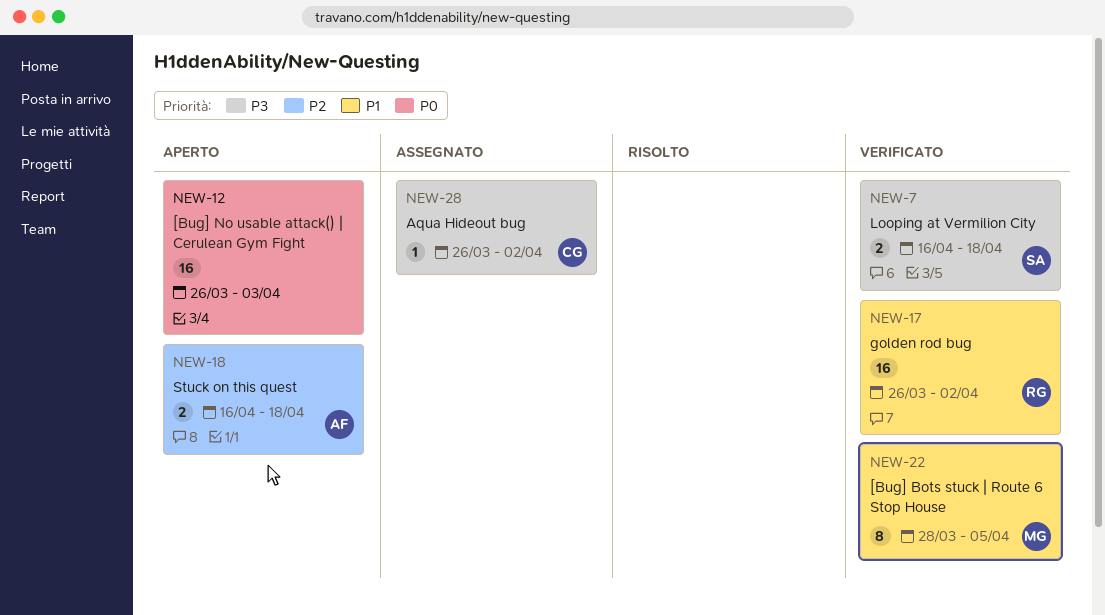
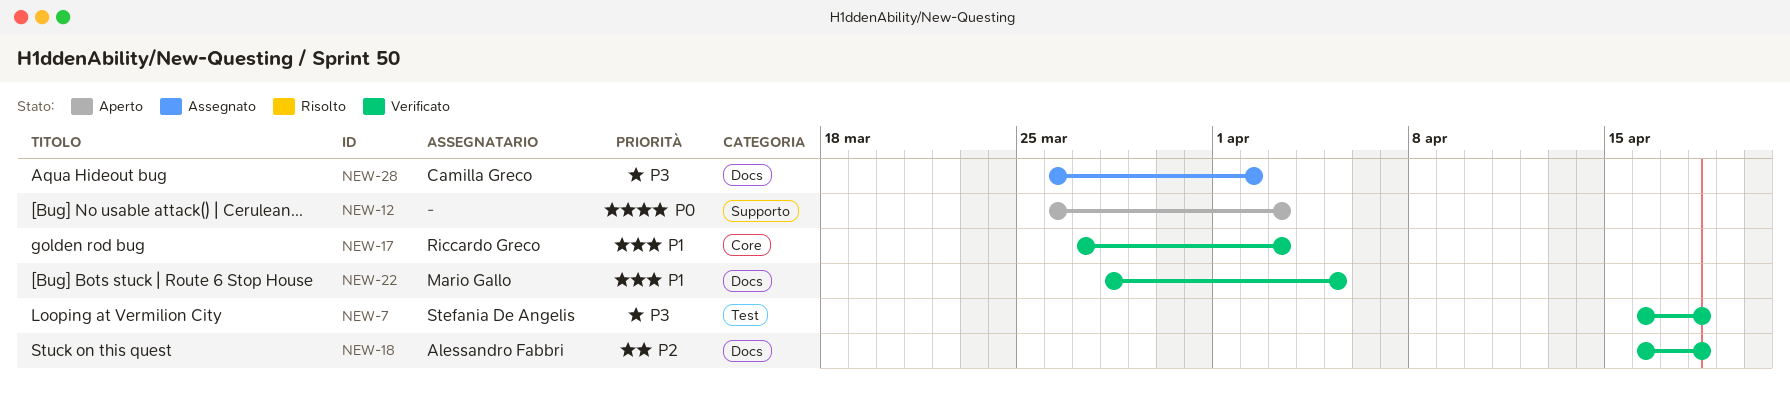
NEW-17, start: Mar 26 -> Mar 27
NEW-17, due: Apr 2 -> Apr 3
NEW-18, status: Aperto -> Verificato

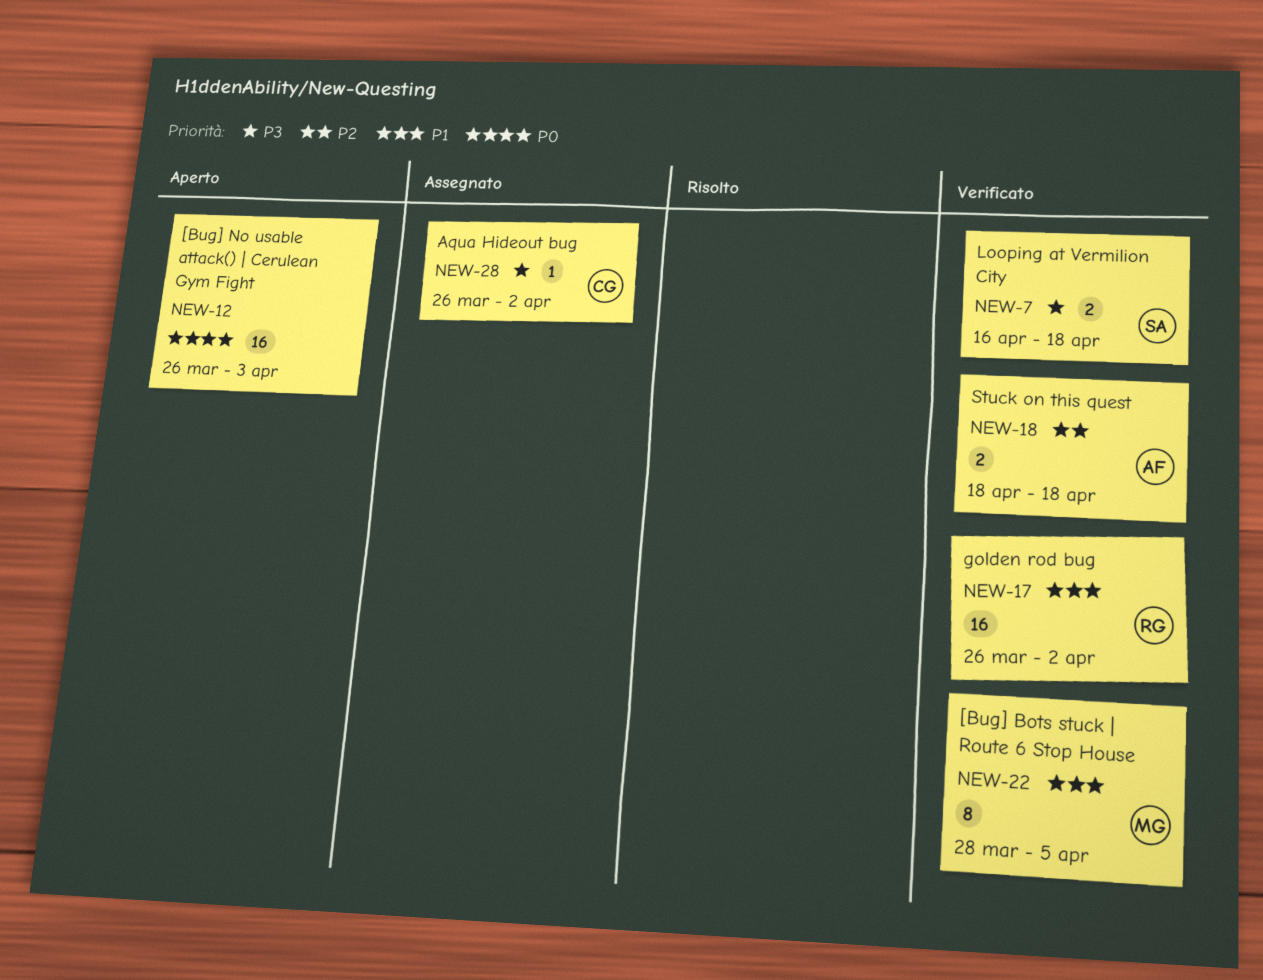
NEW-17, start: Mar 27 -> Mar 26
NEW-17, due: Apr 3 -> Apr 2
NEW-18, start: Apr 16 -> Apr 18

